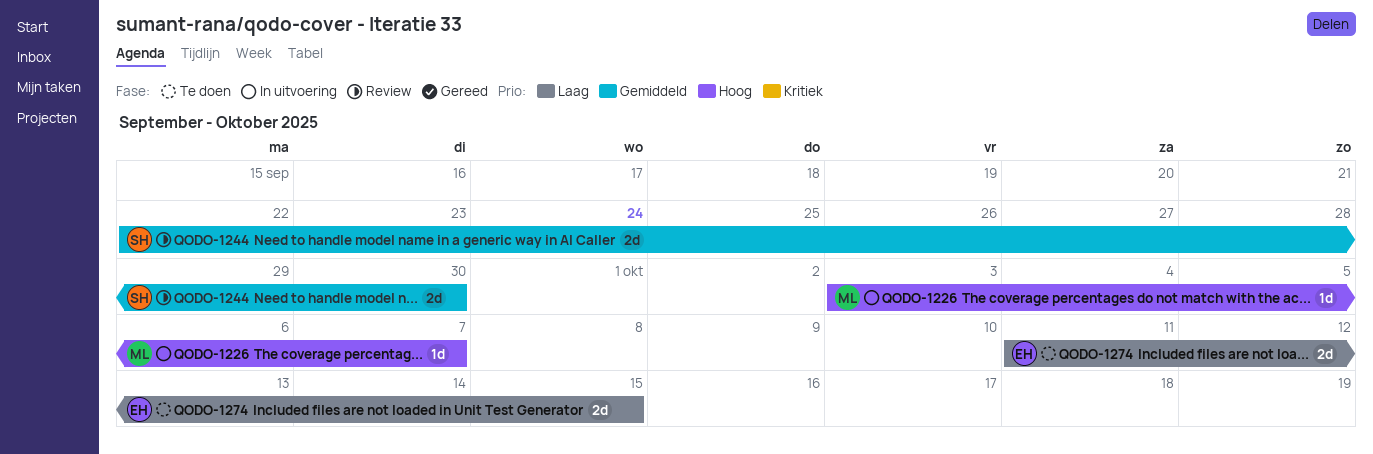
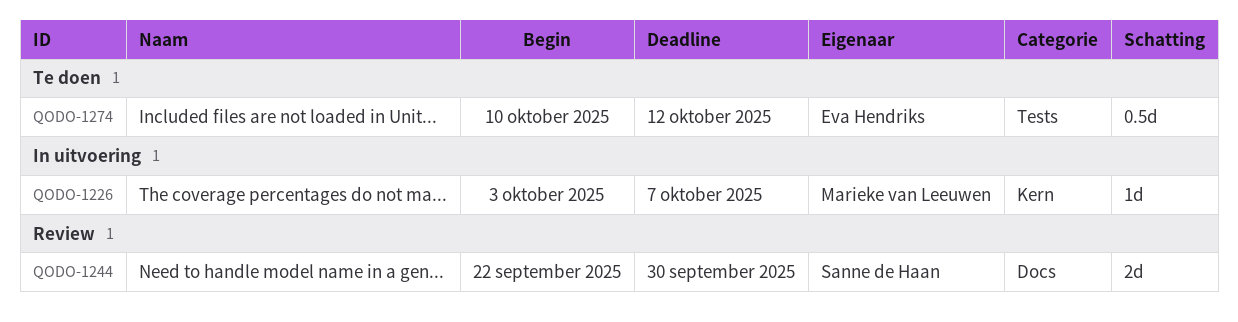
QODO-1274, estimate: 2d -> 0.5d
QODO-1274, start: Oct 11 -> Oct 10
QODO-1274, due: Oct 15 -> Oct 12

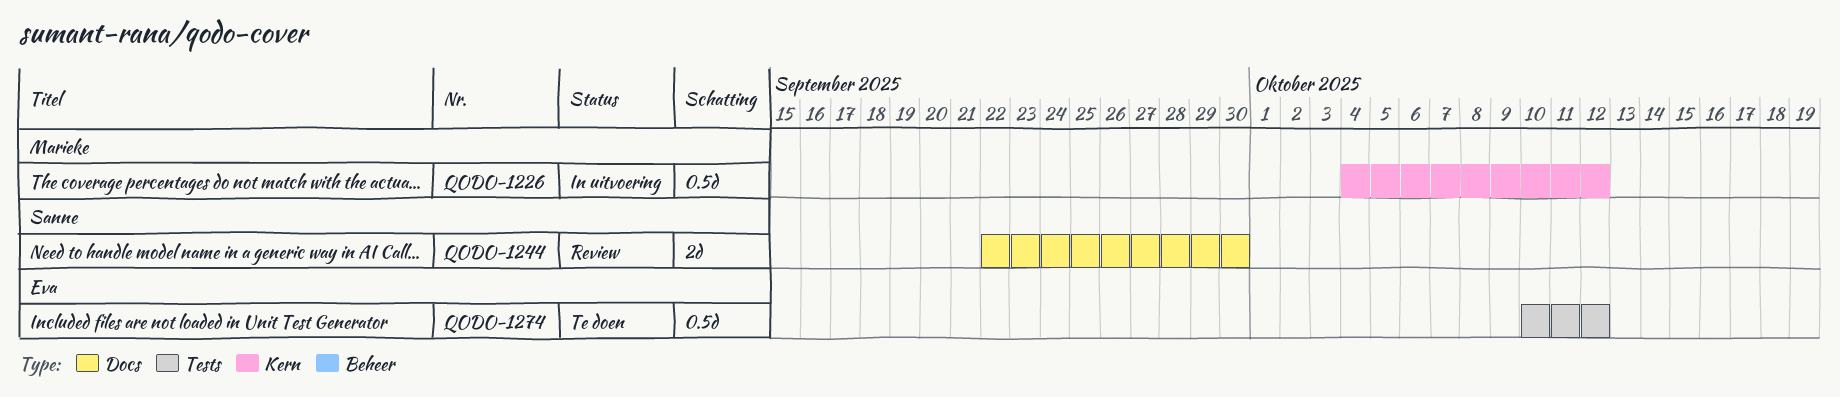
QODO-1226, estimate: 1d -> 0.5d
QODO-1226, start: Oct 3 -> Oct 4
QODO-1226, due: Oct 7 -> Oct 12

